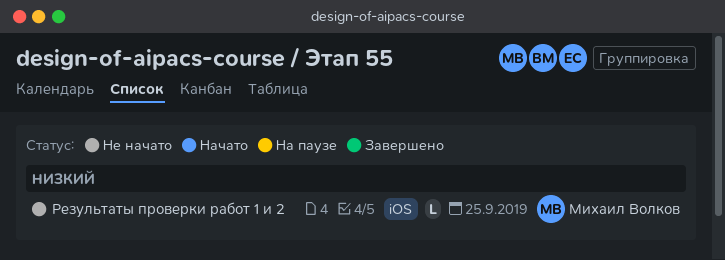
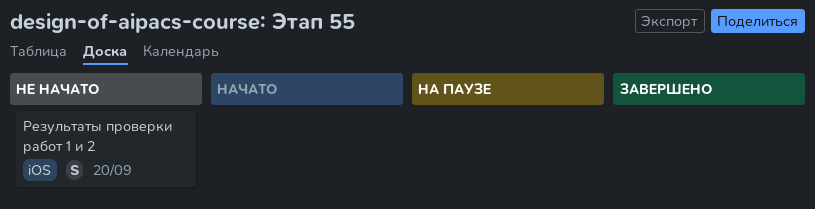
Результаты проверки работ 1 и 2, estimate: L -> S
Результаты проверки работ 1 и 2, due: Sep 25 -> Sep 20

